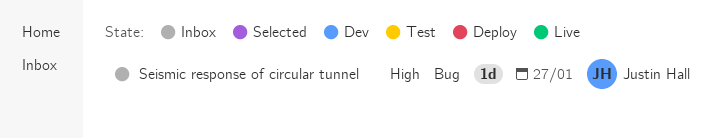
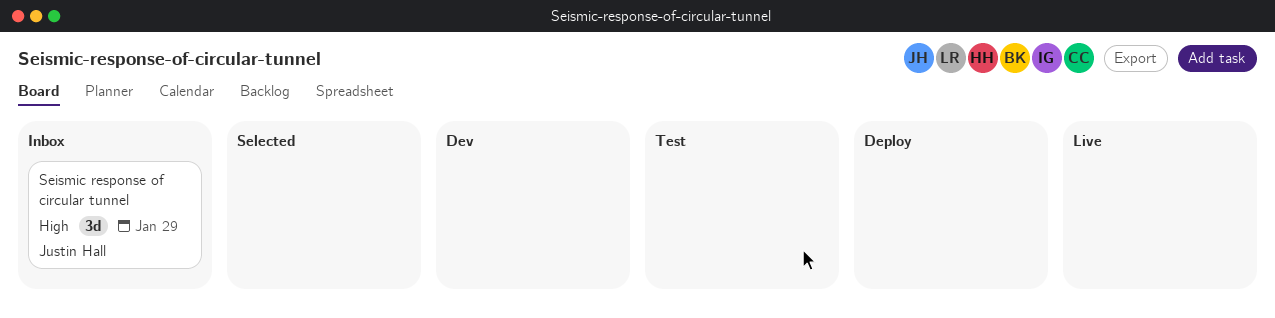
Seismic response of circular tunnel, estimate: 1d -> 3d
Seismic response of circular tunnel, due: Jan 27 -> Jan 29

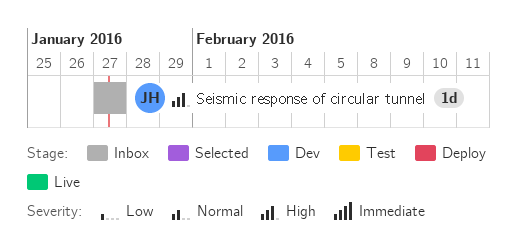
Seismic response of circular tunnel, estimate: 3d -> 1d
Seismic response of circular tunnel, due: Jan 29 -> Jan 27

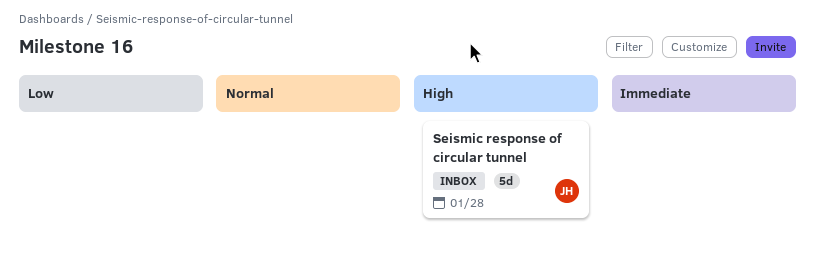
Seismic response of circular tunnel, estimate: 1d -> 5d
Seismic response of circular tunnel, due: Jan 27 -> Jan 28

